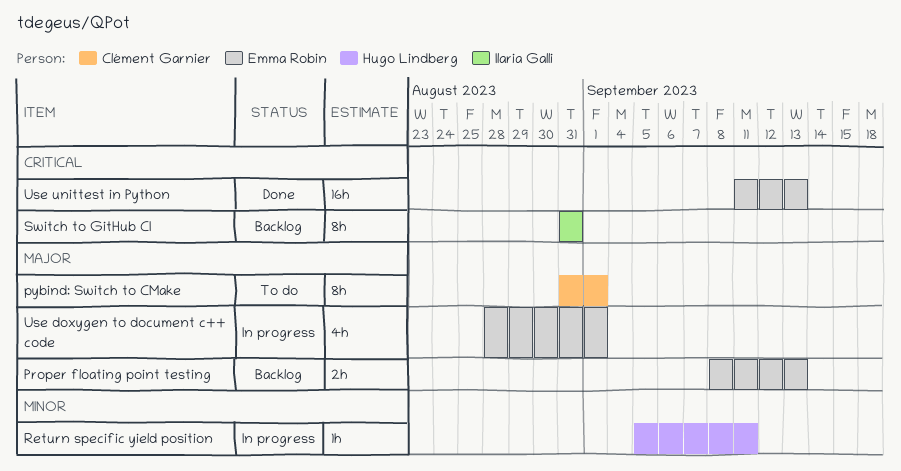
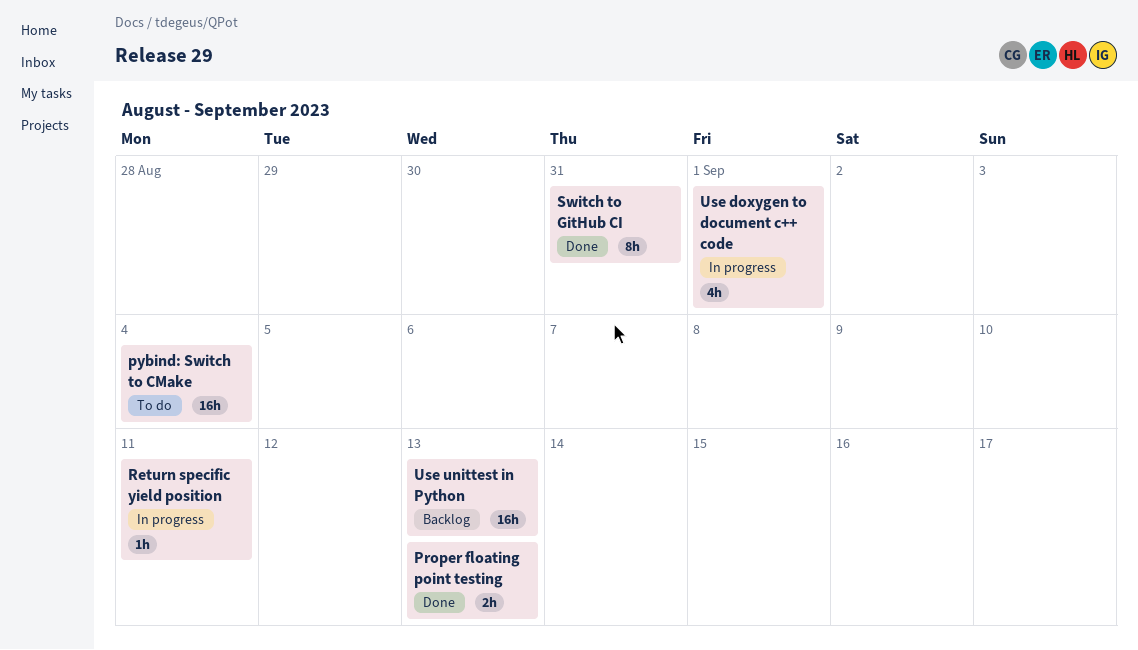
Proper floating point testing, status: Backlog -> Done
pybind: Switch to CMake, estimate: 8h -> 16h
pybind: Switch to CMake, due: Sep 1 -> Sep 4
Switch to GitHub CI, status: Backlog -> Done
Use unittest in Python, status: Done -> Backlog

